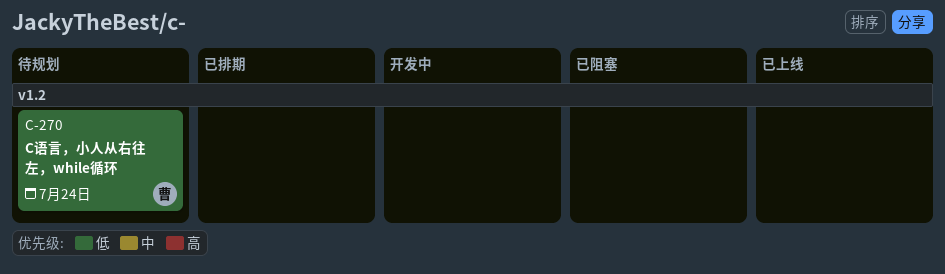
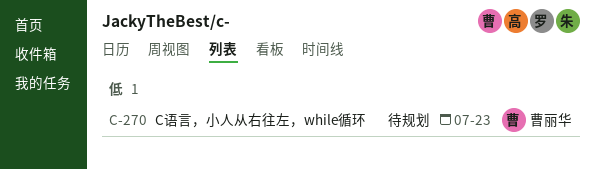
C-270, due: Jul 24 -> Jul 23

